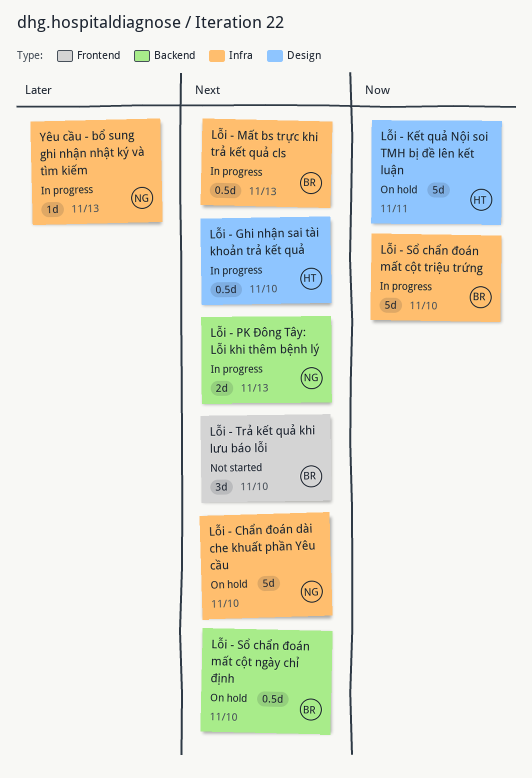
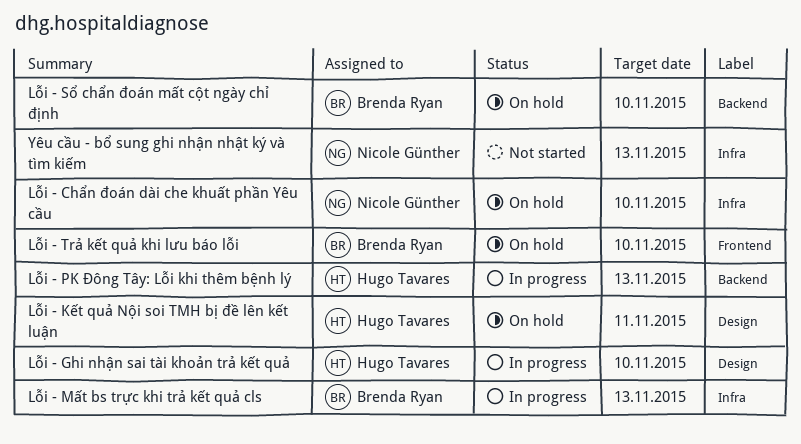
Lỗi - PK Đông Tây: Lỗi khi thêm bệnh lý, owner: Nicole Günther -> Hugo Tavares
Lỗi - Sổ chẩn đoán mất cột triệu trứng: present -> none
Lỗi - Trả kết quả khi lưu báo lỗi, status: Not started -> On hold
Yêu cầu - bổ sung ghi nhận nhật ký và tìm kiếm, status: In progress -> Not started

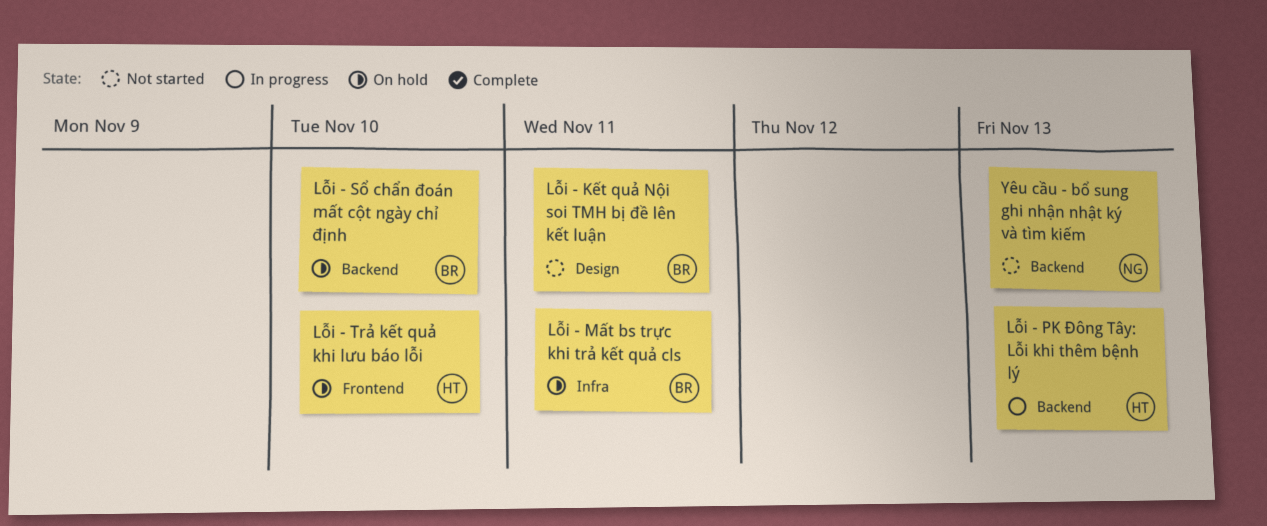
Lỗi - Chẩn đoán dài che khuất phần Yêu cầu: present -> none
Lỗi - Ghi nhận sai tài khoản trả kết quả: present -> none
Lỗi - Kết quả Nội soi TMH bị đề lên kết luận, status: On hold -> Not started
Lỗi - Kết quả Nội soi TMH bị đề lên kết luận, owner: Hugo Tavares -> Brenda Ryan
Lỗi - Mất bs trực khi trả kết quả cls, status: In progress -> On hold
Lỗi - Mất bs trực khi trả kết quả cls, due: Nov 13 -> Nov 11
Lỗi - Trả kết quả khi lưu báo lỗi, owner: Brenda Ryan -> Hugo Tavares
Yêu cầu - bổ sung ghi nhận nhật ký và tìm kiếm, label: Infra -> Backend

